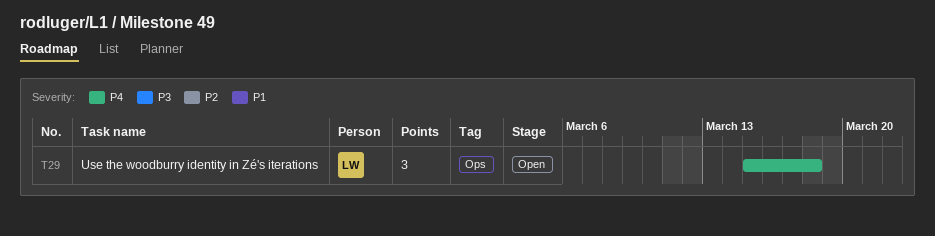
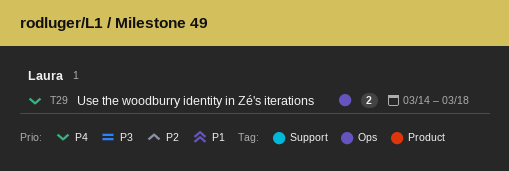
T29, estimate: 3 -> 2
T29, start: Mar 15 -> Mar 14

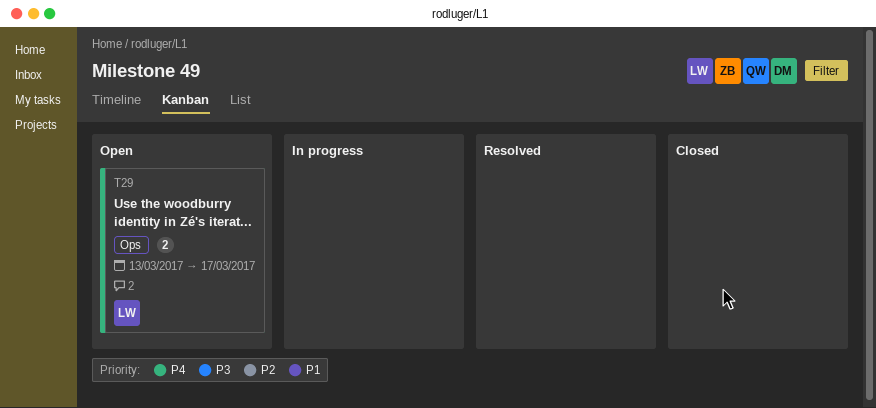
T29, start: Mar 14 -> Mar 13
T29, due: Mar 18 -> Mar 17

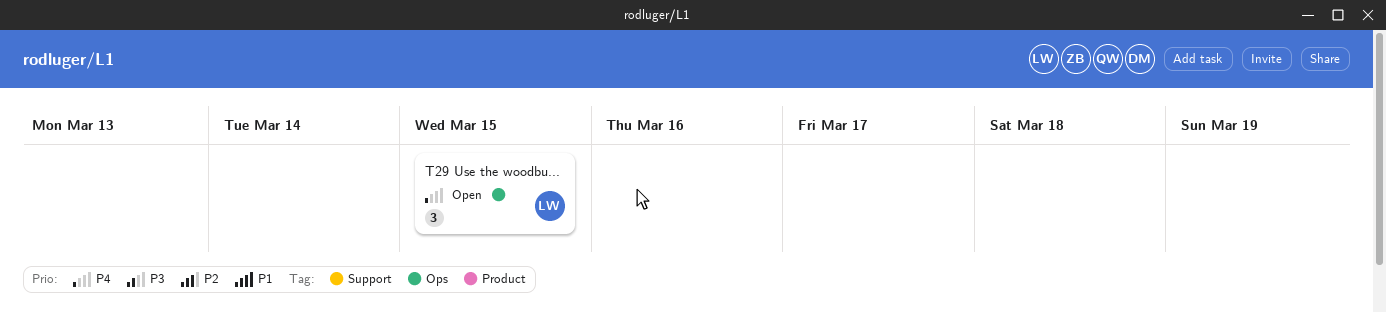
T29, estimate: 2 -> 3
T29, due: Mar 17 -> Mar 15

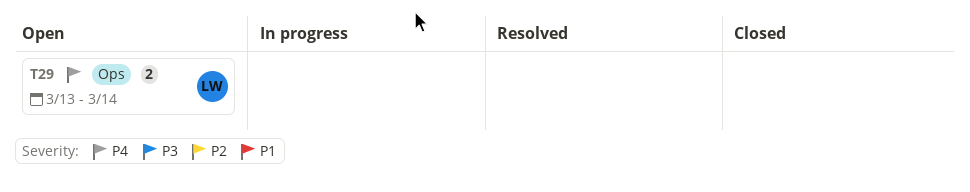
T29, estimate: 3 -> 2
T29, due: Mar 15 -> Mar 14

